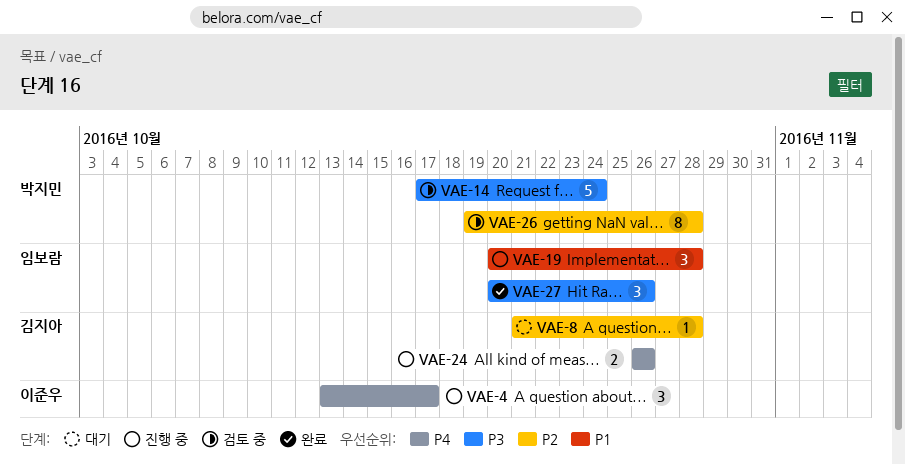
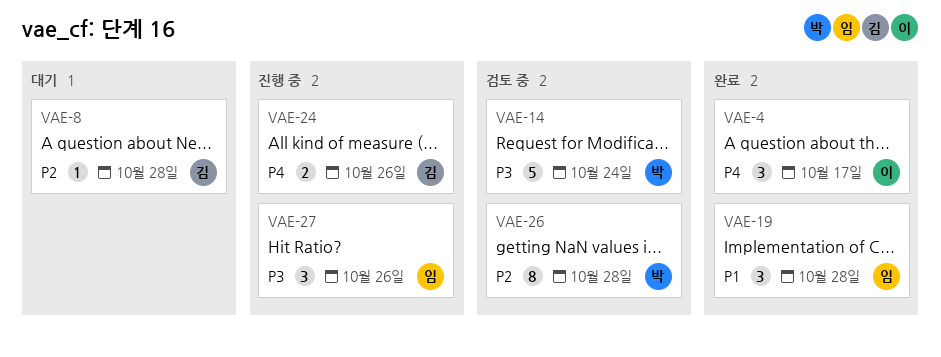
VAE-4, status: 진행 중 -> 완료
VAE-19, status: 진행 중 -> 완료
VAE-27, status: 완료 -> 진행 중

